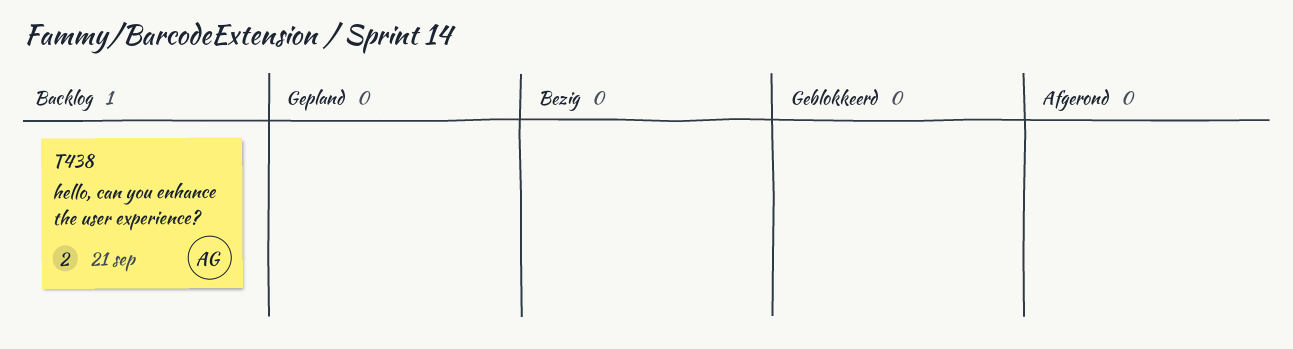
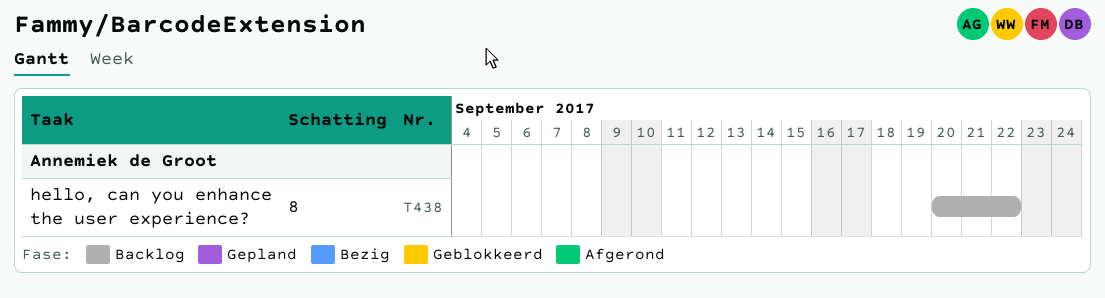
T438, estimate: 2 -> 8
T438, due: Sep 21 -> Sep 22

